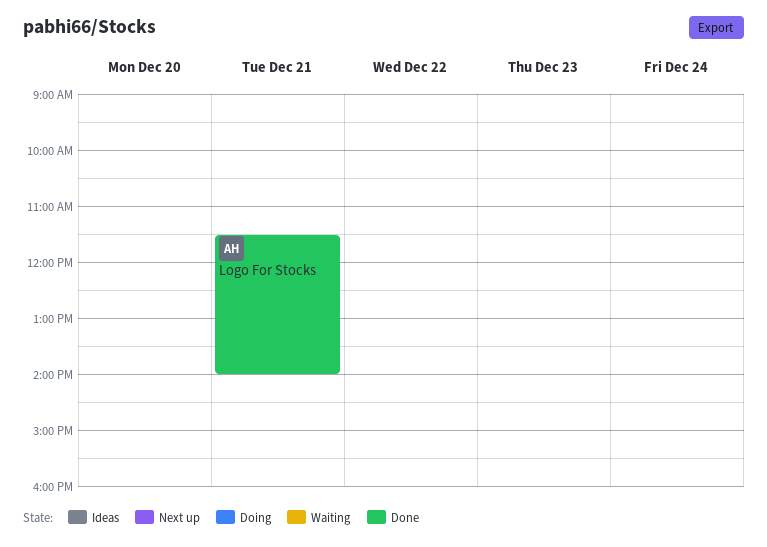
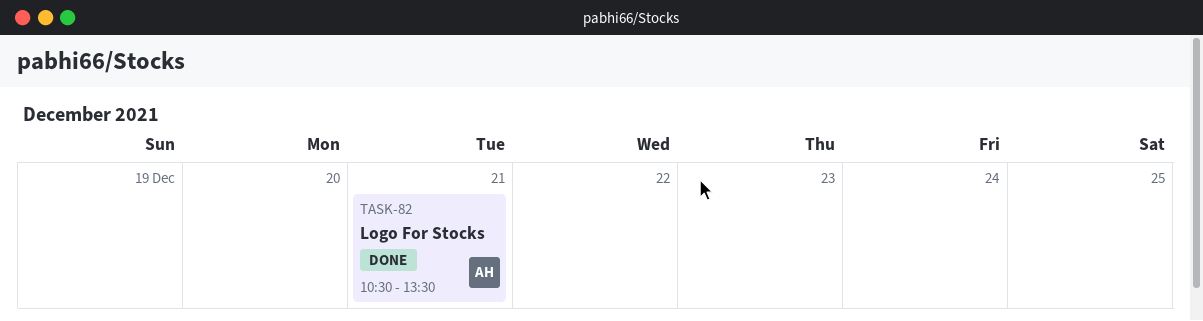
Logo For Stocks, begins: 11:30 -> 10:30
Logo For Stocks, ends: 14:00 -> 13:30

